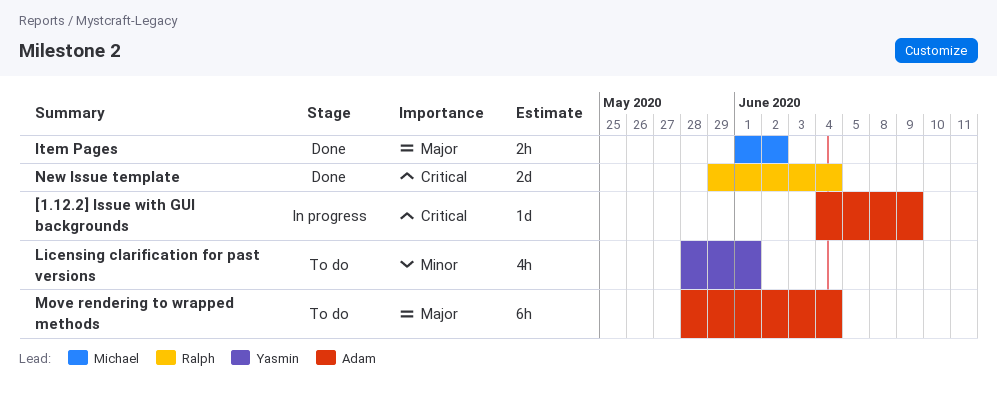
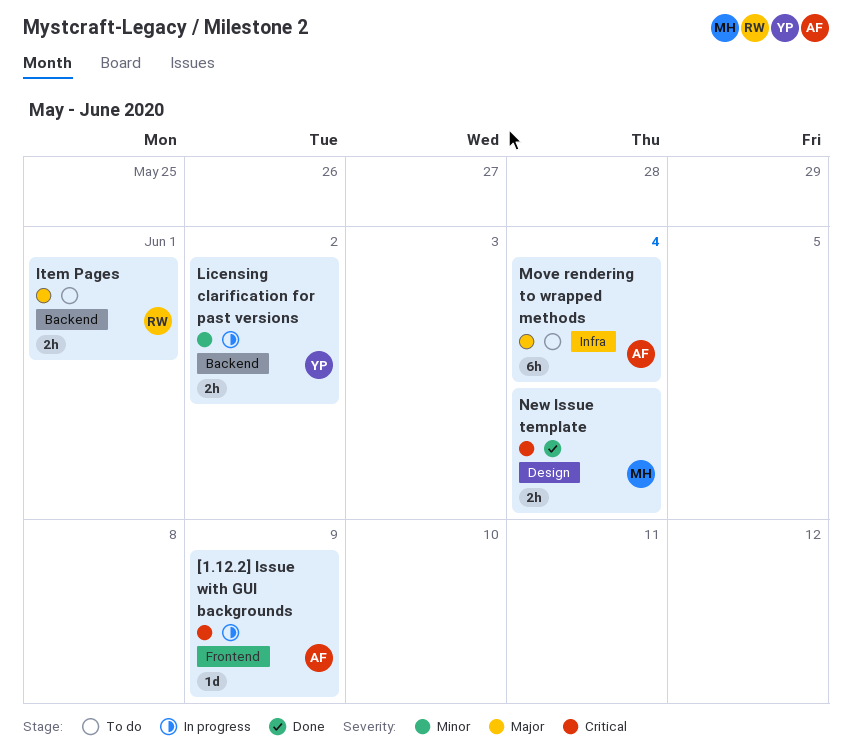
Item Pages, status: Done -> To do
Item Pages, owner: Michael -> Ralph
Item Pages, due: Jun 2 -> Jun 1
Licensing clarification for past versions, status: To do -> In progress
Licensing clarification for past versions, estimate: 4h -> 2h
Licensing clarification for past versions, due: Jun 1 -> Jun 2
New Issue template, owner: Ralph -> Michael
New Issue template, estimate: 2d -> 2h

